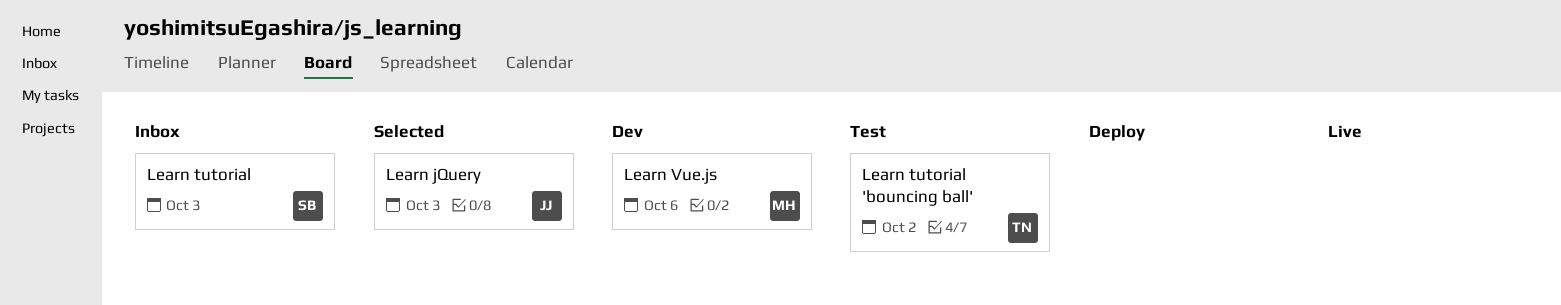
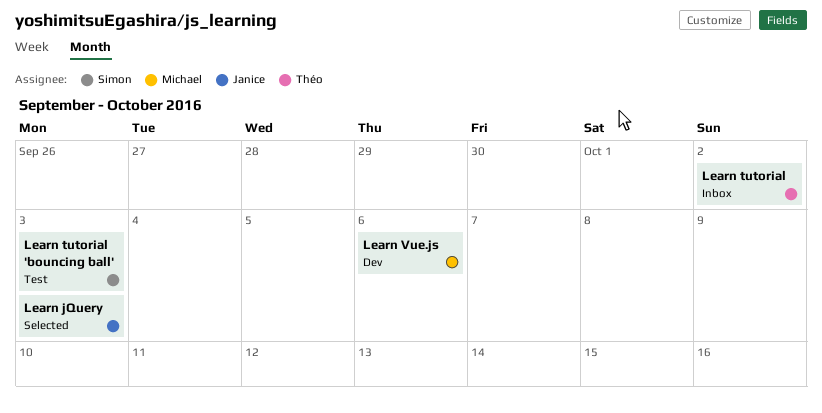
Learn tutorial, owner: Simon -> Théo
Learn tutorial, due: Oct 3 -> Oct 2
Learn tutorial 'bouncing ball', owner: Théo -> Simon
Learn tutorial 'bouncing ball', due: Oct 2 -> Oct 3

